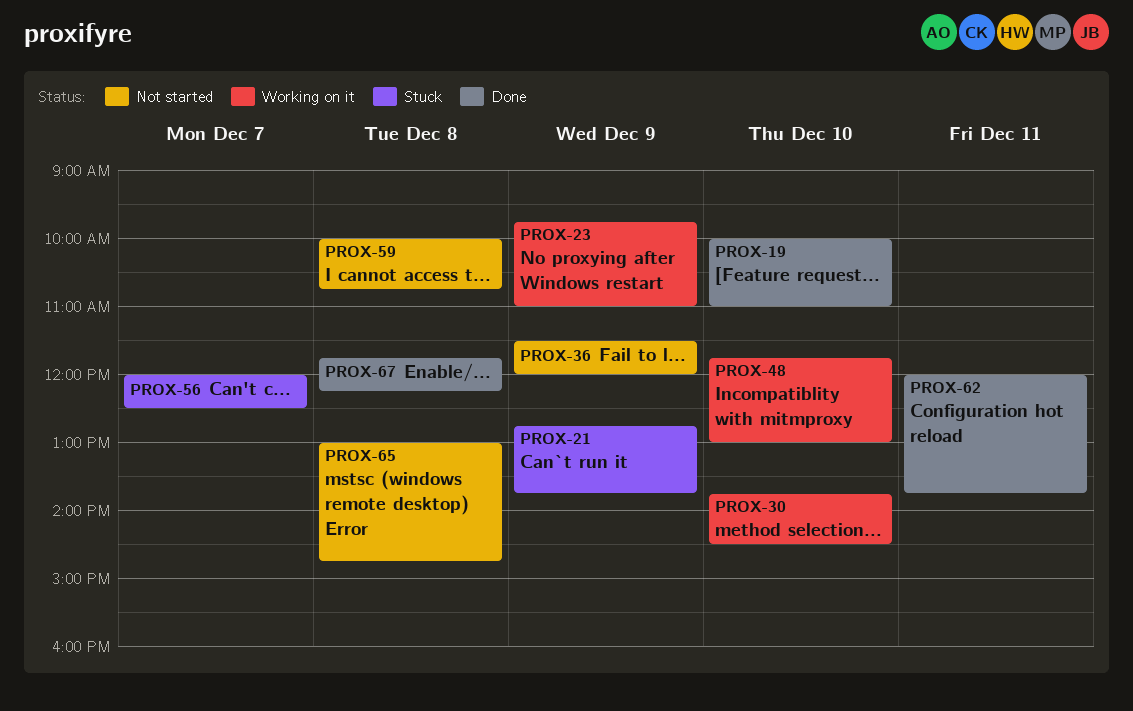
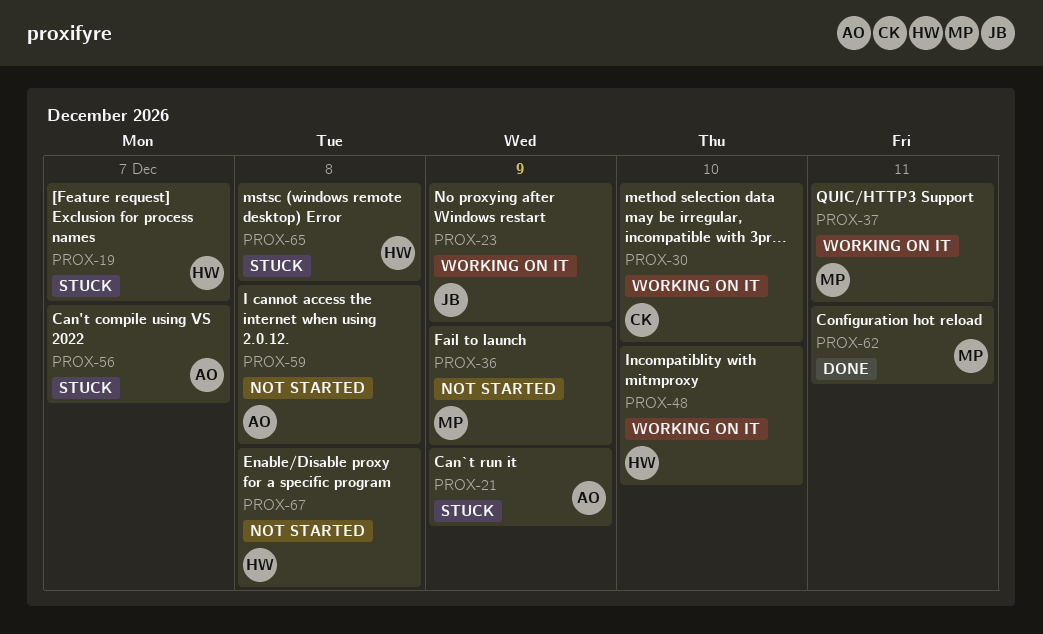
PROX-19, status: Done -> Stuck
PROX-19, day: Dec 10 -> Dec 7
PROX-37: none -> present
PROX-65, status: Not started -> Stuck
PROX-67, status: Done -> Not started

